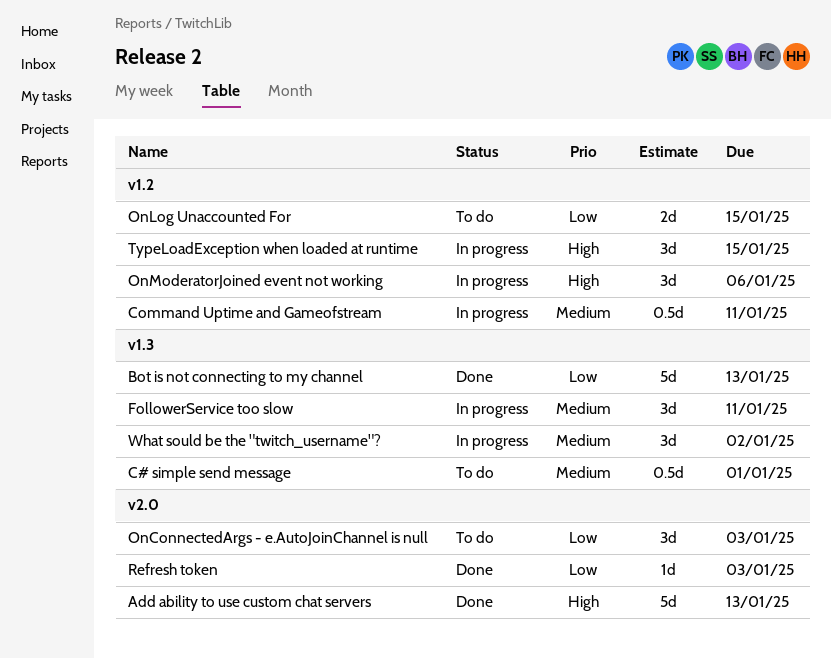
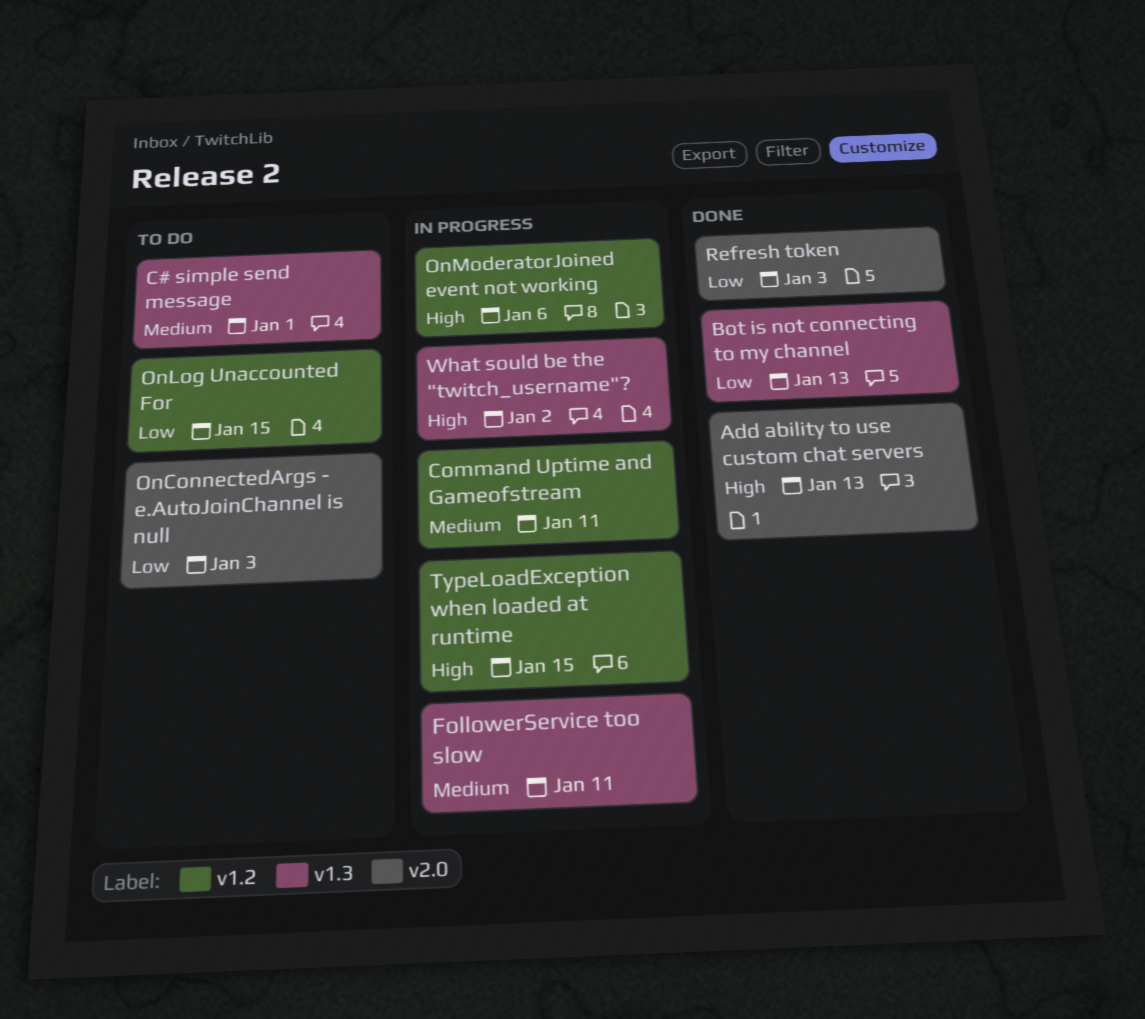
What sould be the "twitch_username"?, priority: Medium -> High

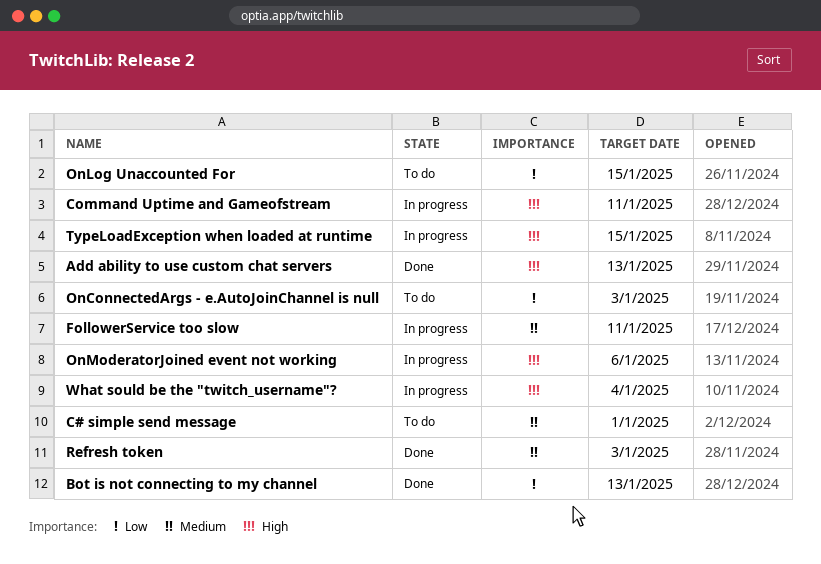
Command Uptime and Gameofstream, priority: Medium -> High
Refresh token, priority: Low -> Medium
What sould be the "twitch_username"?, due: Jan 2 -> Jan 4

